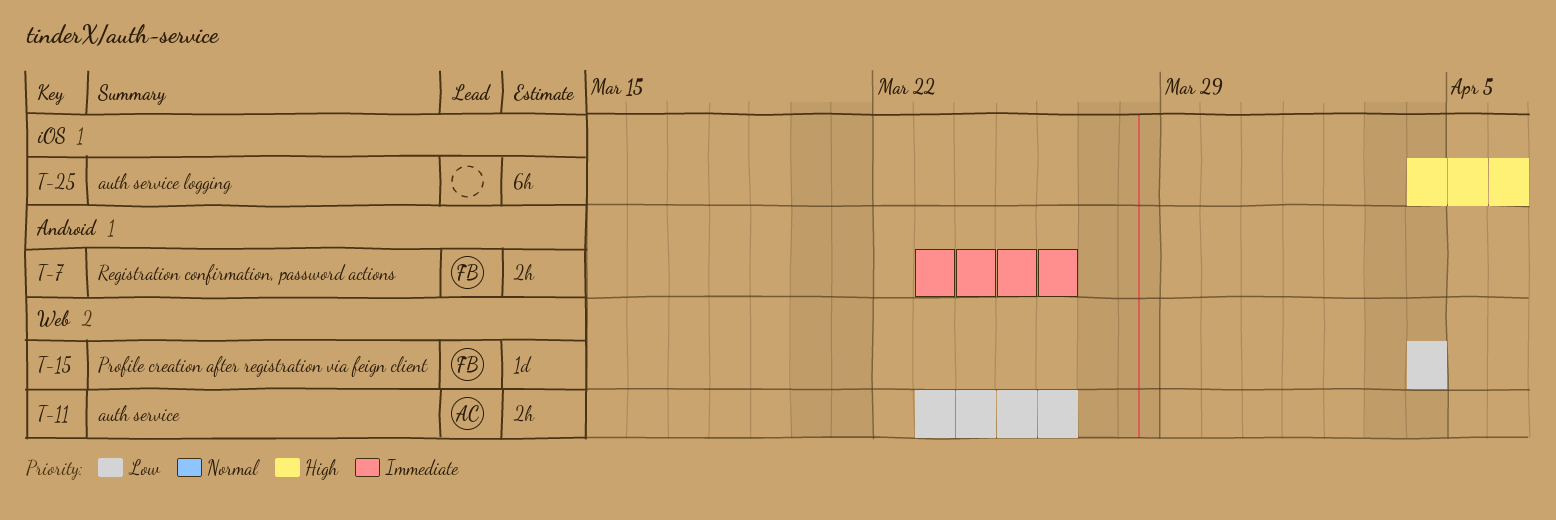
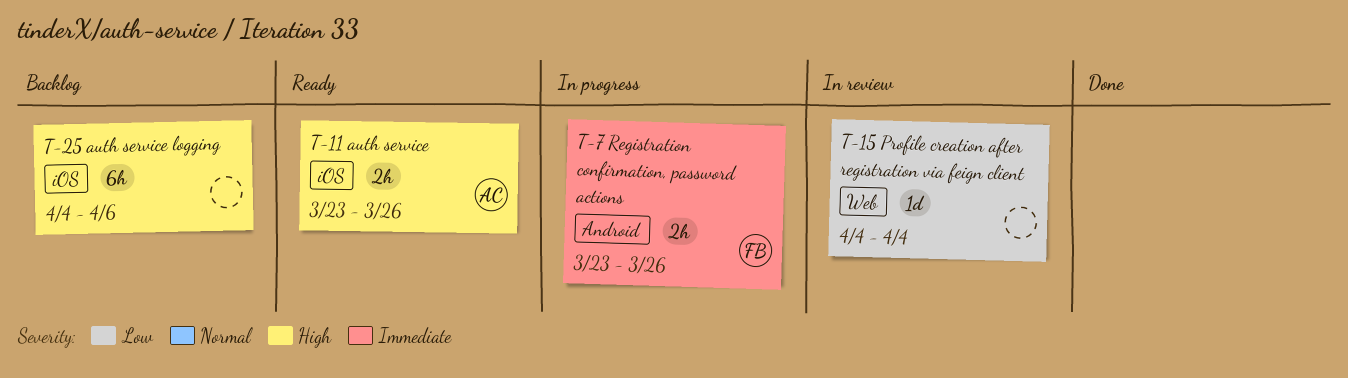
T-11, priority: Low -> High
T-11, label: Web -> iOS
T-15, owner: FB -> none

